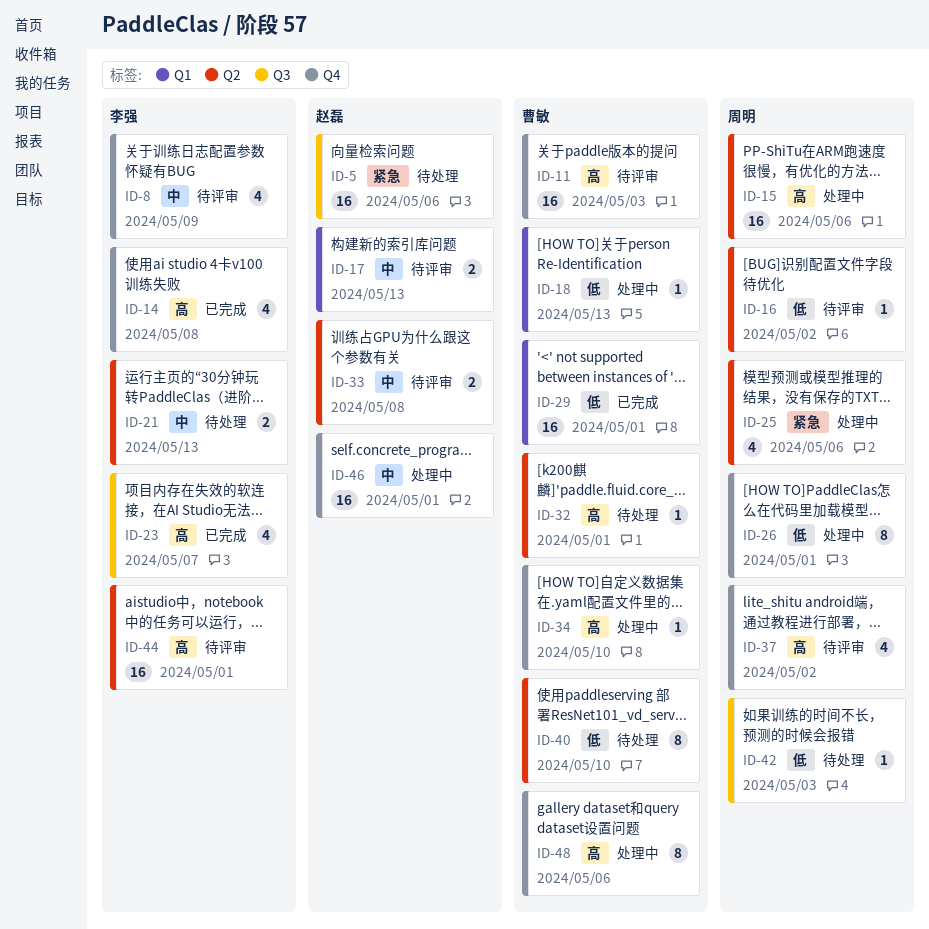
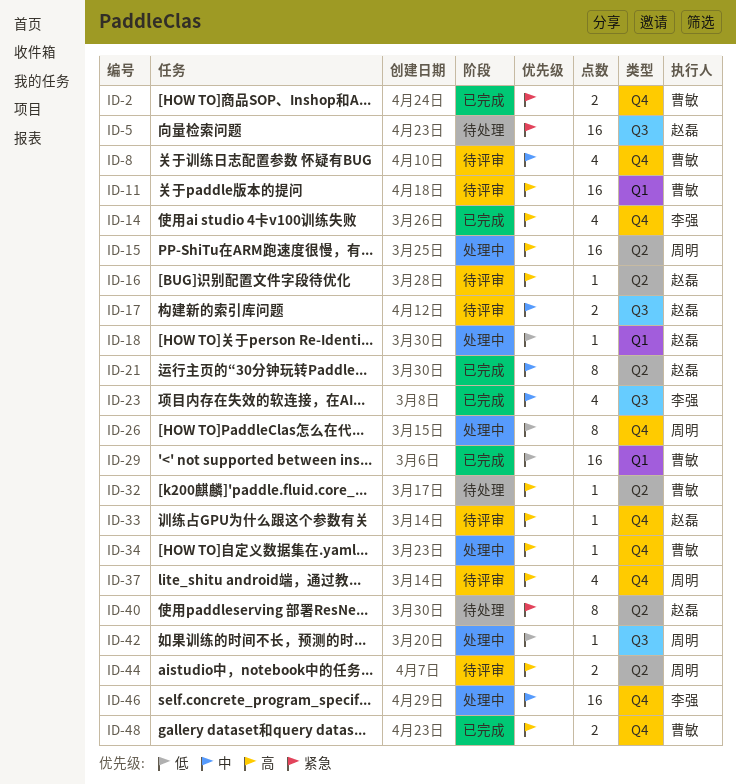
ID-2: none -> present
ID-8, owner: 李强 -> 曹敏
ID-11, label: Q4 -> Q1
ID-16, owner: 周明 -> 赵磊
ID-16, priority: 低 -> 高
ID-17, label: Q1 -> Q3
ID-18, owner: 曹敏 -> 赵磊
ID-21, status: 待处理 -> 已完成
ID-21, owner: 李强 -> 赵磊
ID-21, estimate: 2 -> 8
ID-23, priority: 高 -> 中
ID-25: present -> none
ID-33, priority: 中 -> 高
ID-33, label: Q2 -> Q4
ID-33, estimate: 2 -> 1
ID-40, owner: 曹敏 -> 赵磊
ID-40, priority: 低 -> 紧急
ID-42, status: 待处理 -> 处理中
ID-44, owner: 李强 -> 周明
ID-44, estimate: 16 -> 2
ID-46, owner: 赵磊 -> 李强
ID-48, status: 处理中 -> 已完成
ID-48, estimate: 8 -> 2

